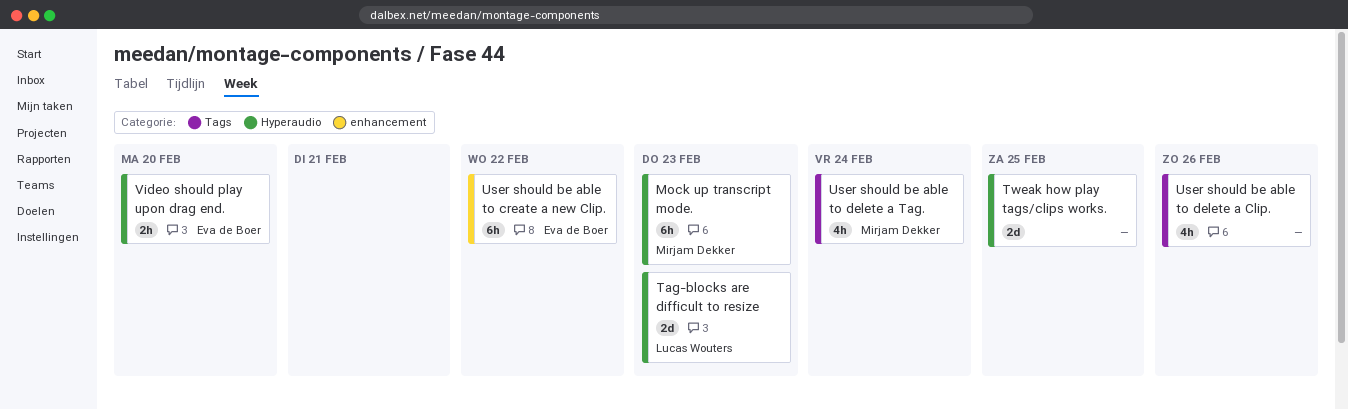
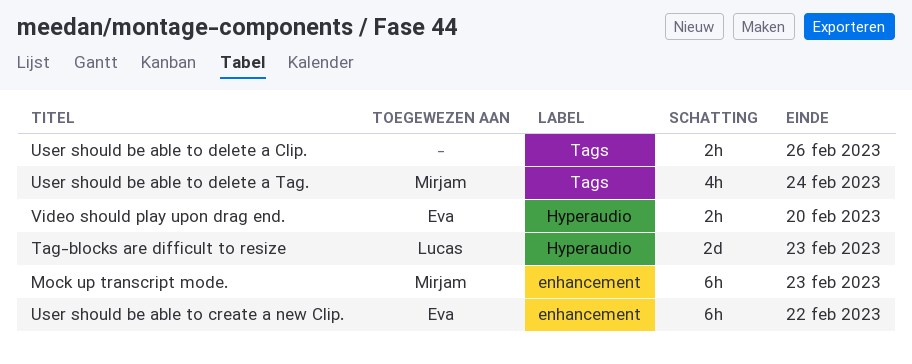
Mock up transcript mode., label: Hyperaudio -> enhancement
Tweak how play tags/clips works.: present -> none
User should be able to delete a Clip., estimate: 4h -> 2h

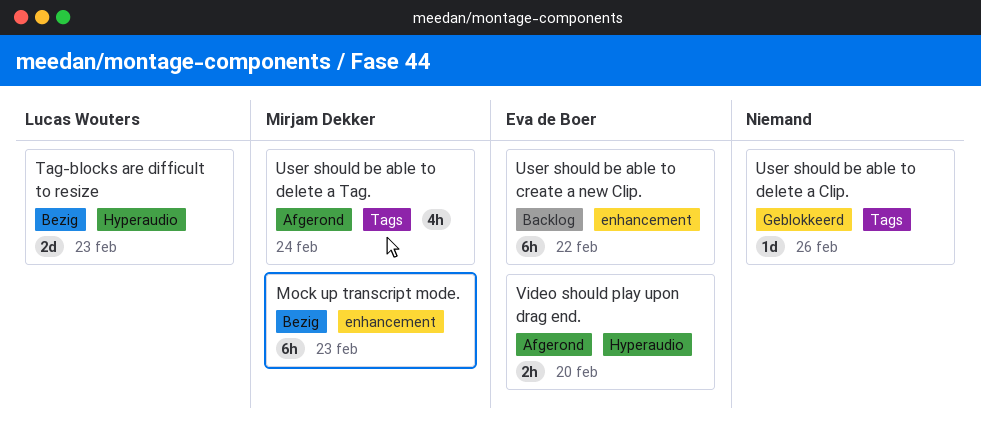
User should be able to delete a Clip., estimate: 2h -> 1d

